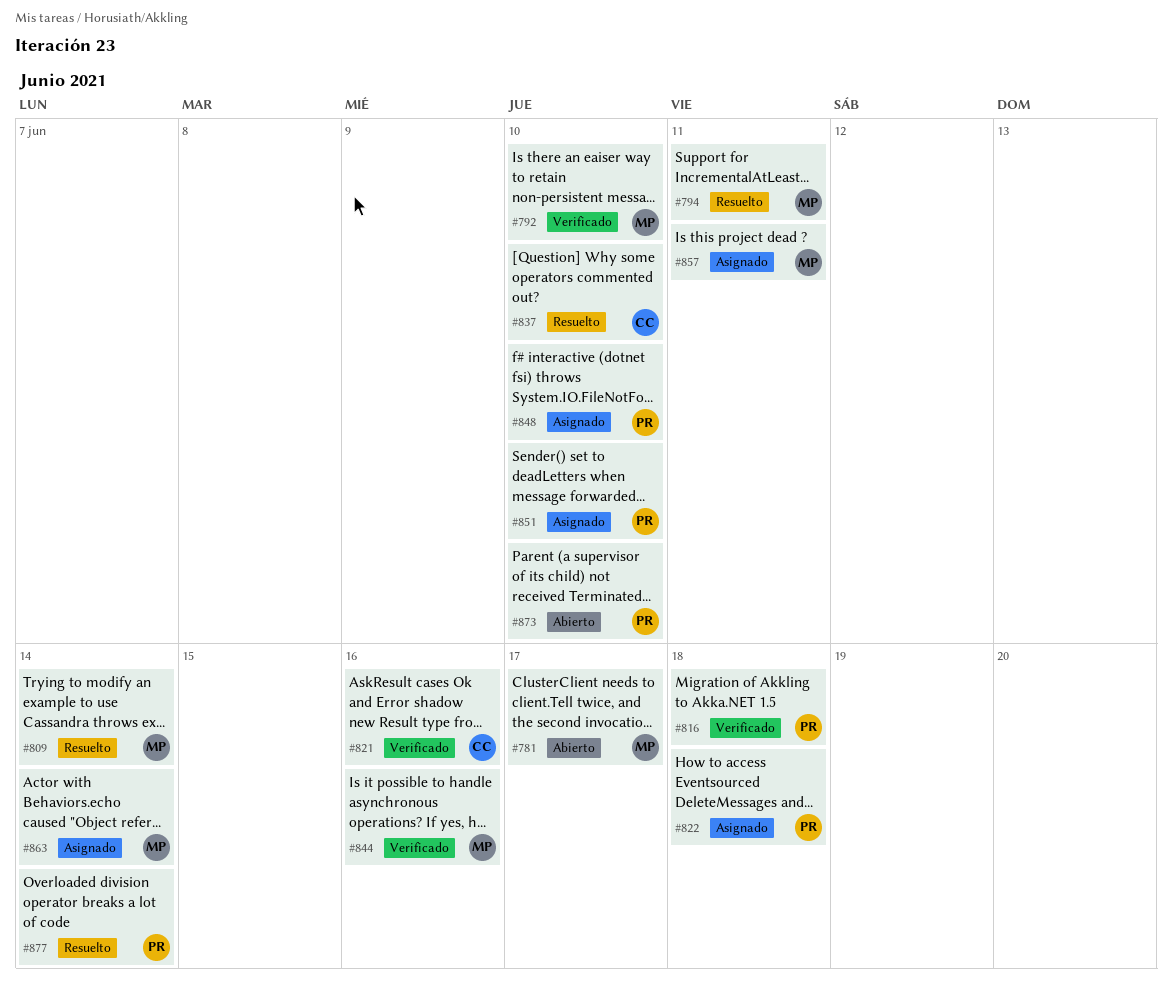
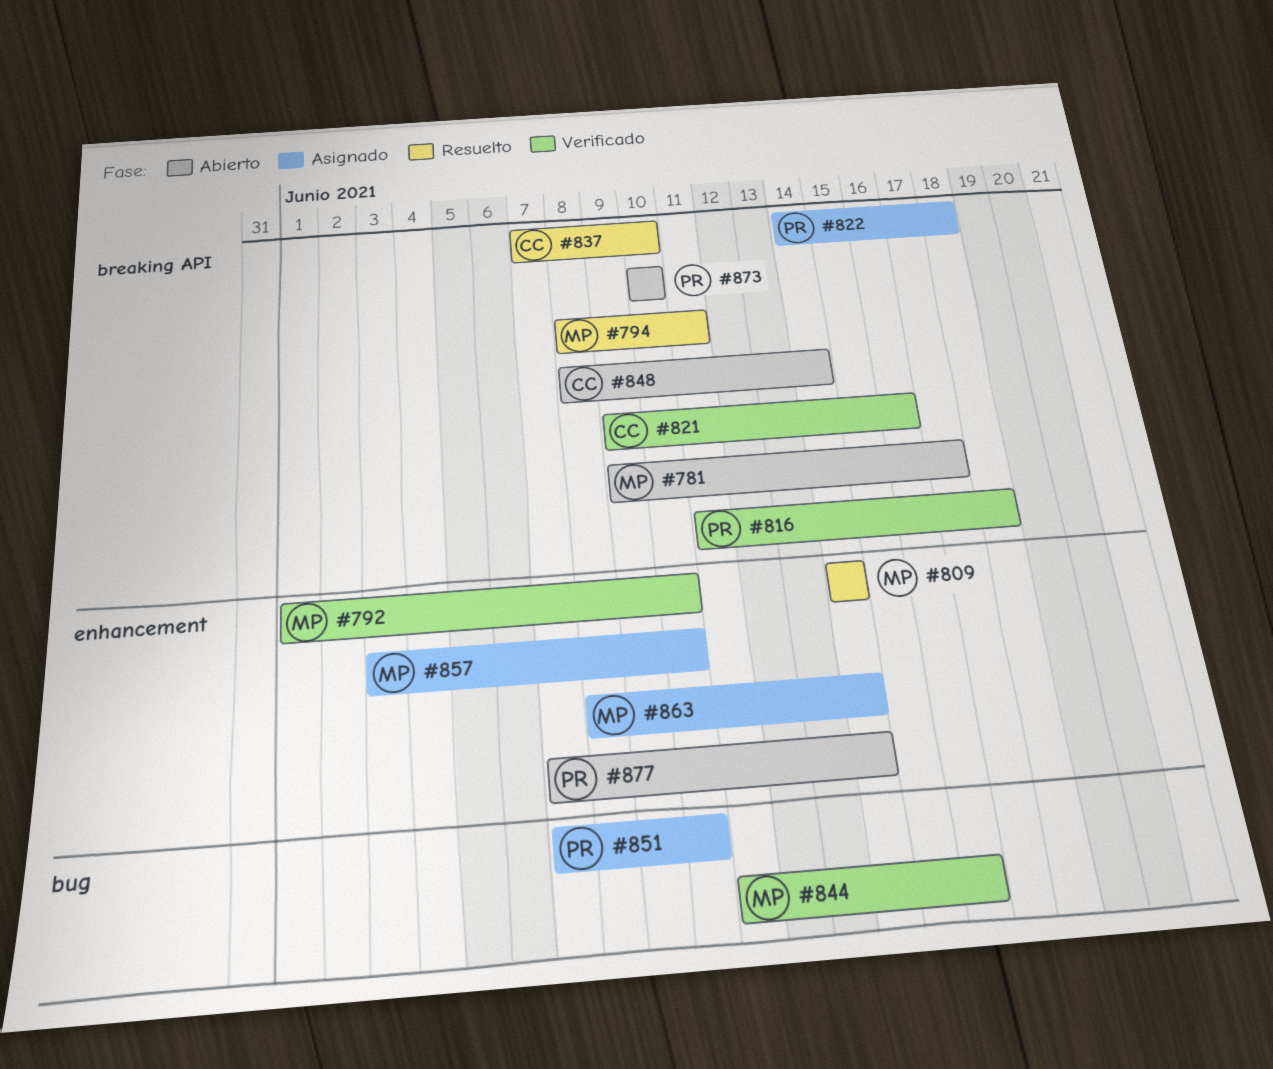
#848, status: Asignado -> Abierto
#848, owner: PR -> CC
#848, due: Jun 10 -> Jun 14
#857, due: Jun 11 -> Jun 10
#877, status: Resuelto -> Abierto

